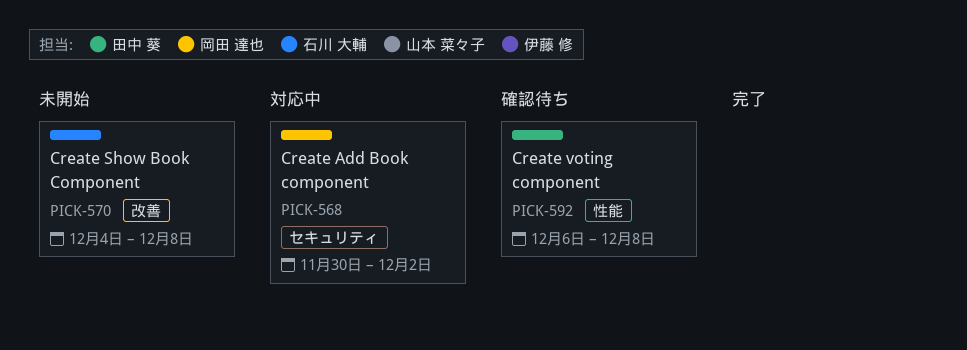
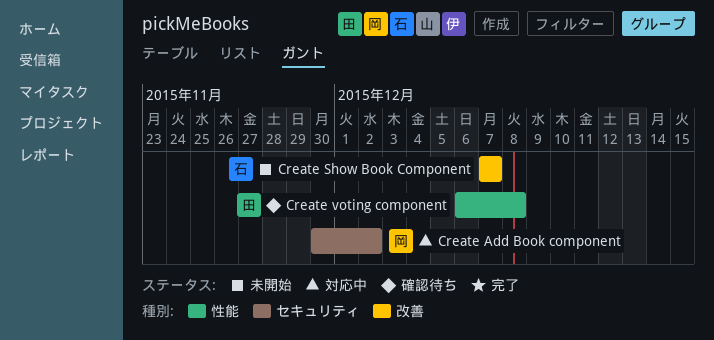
Create Show Book Component, start: Dec 4 -> Dec 7
Create Show Book Component, due: Dec 8 -> Dec 7

